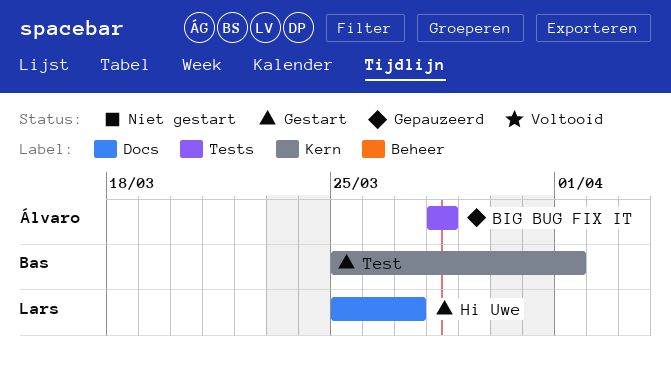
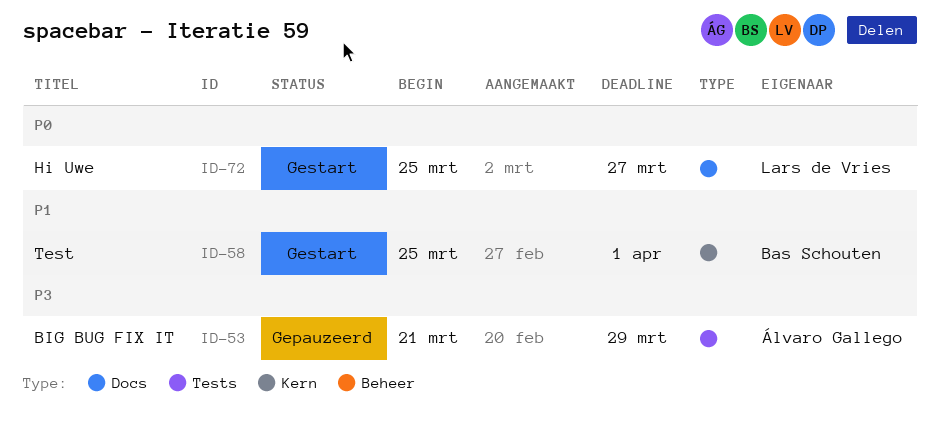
BIG BUG FIX IT, start: Mar 28 -> Mar 21
BIG BUG FIX IT, due: Mar 28 -> Mar 29

